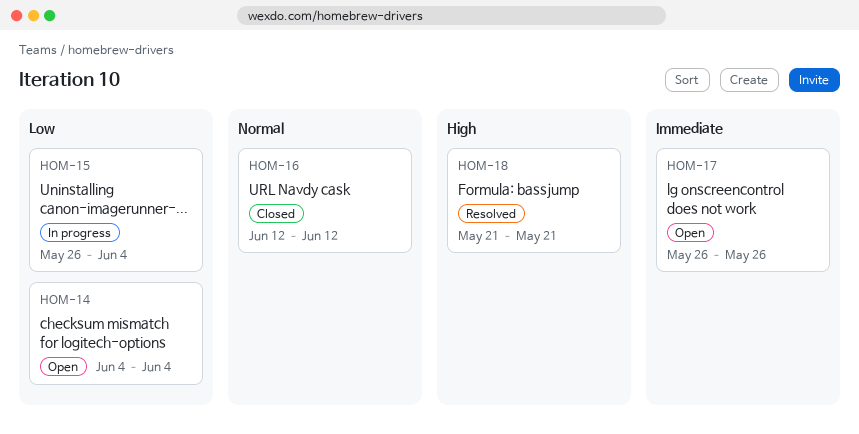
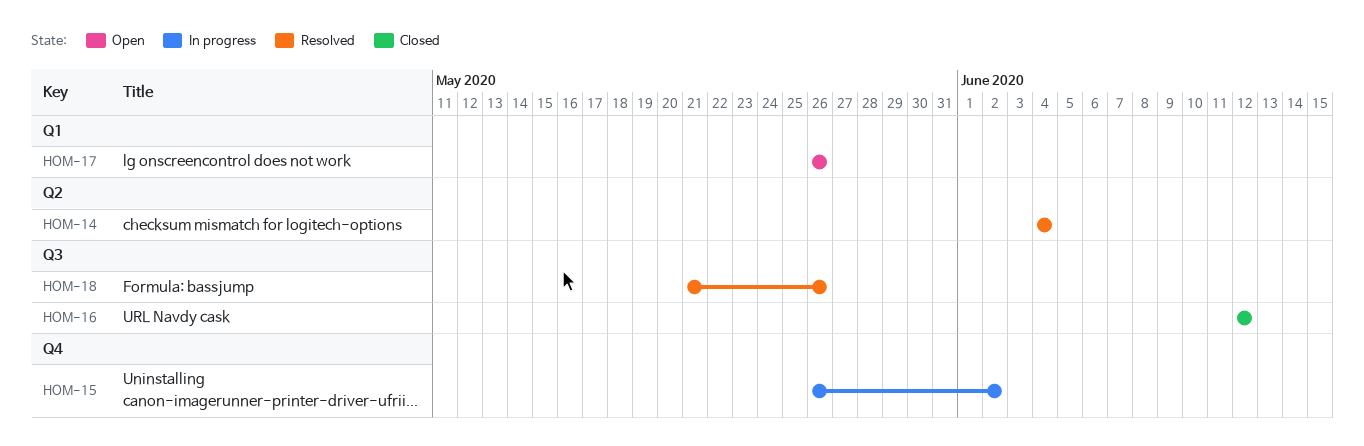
HOM-14, status: Open -> Resolved
HOM-15, due: Jun 4 -> Jun 2
HOM-18, due: May 21 -> May 26

